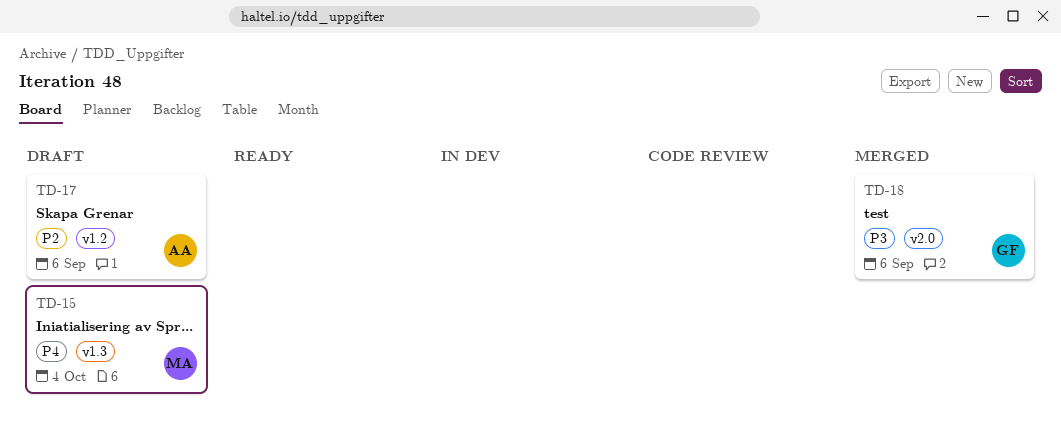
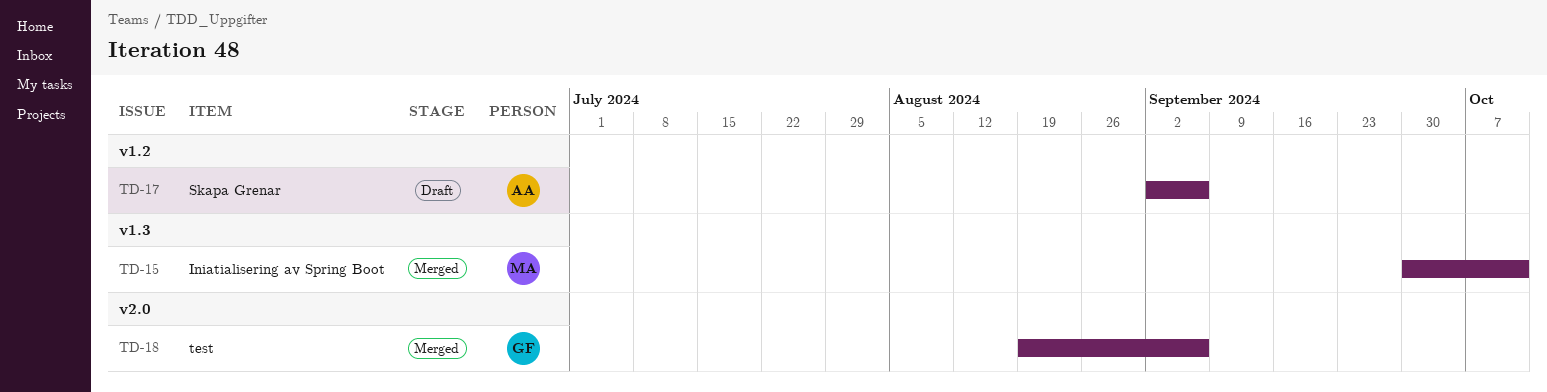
TD-15, status: Draft -> Merged
TD-15, due: Oct 4 -> Oct 11

